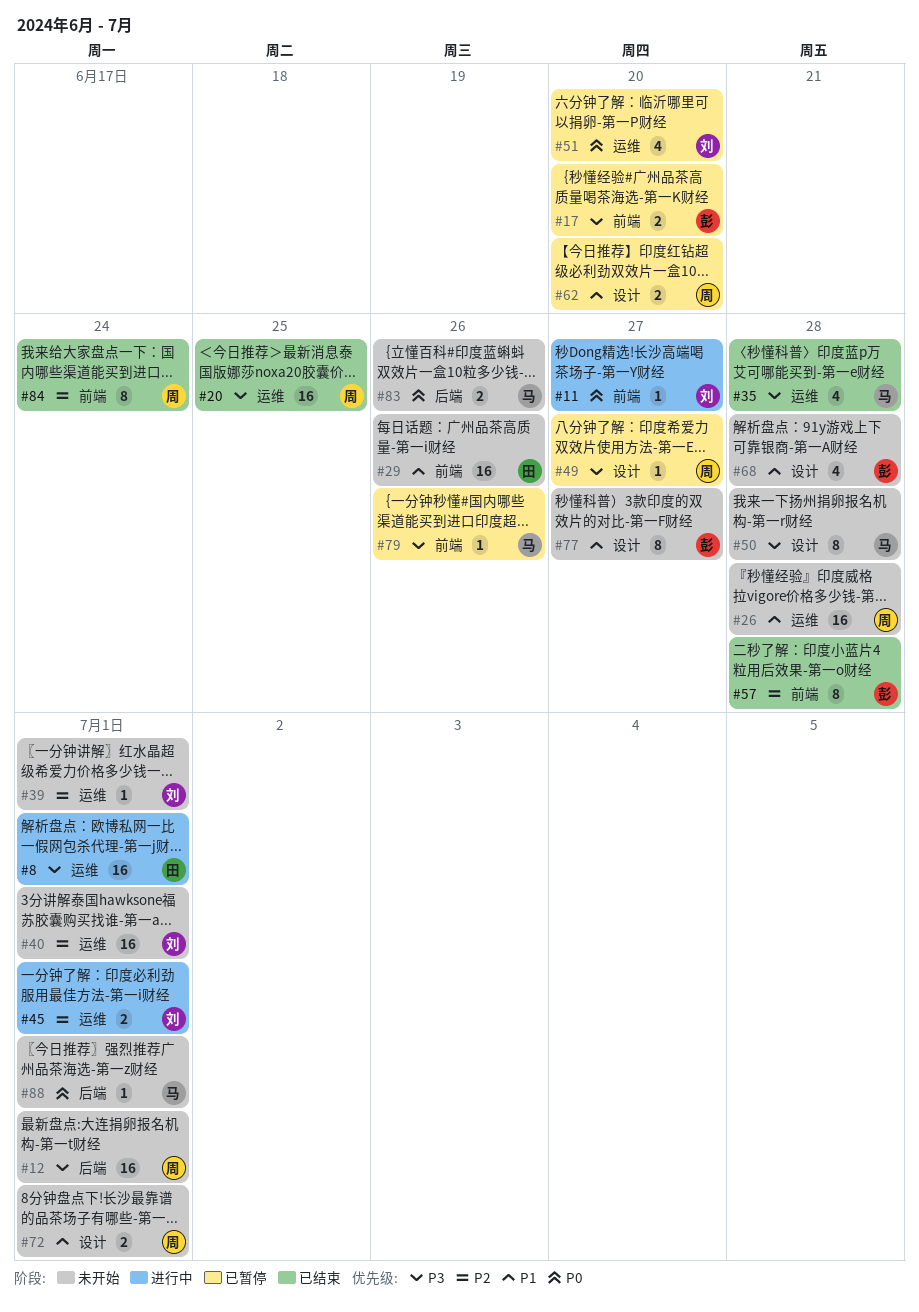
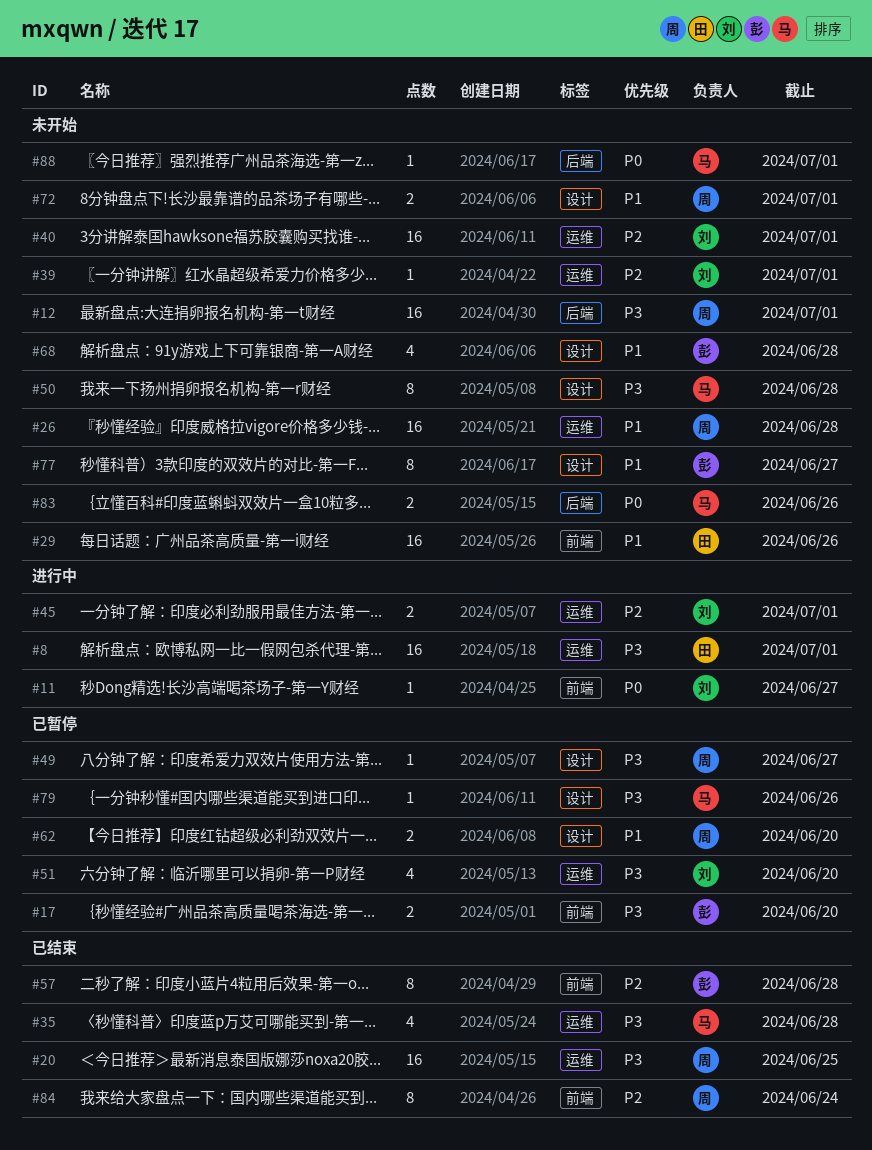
#51, priority: P0 -> P3
#79, label: 前端 -> 设计

